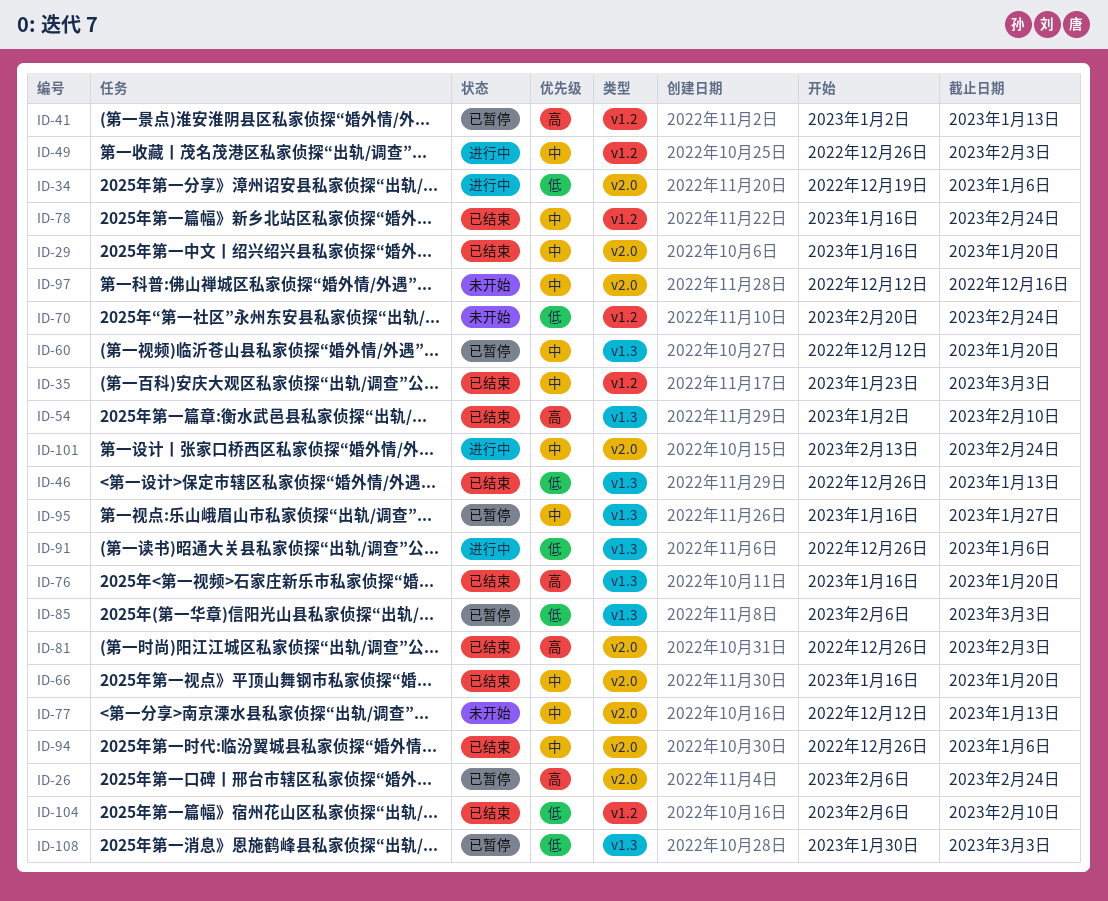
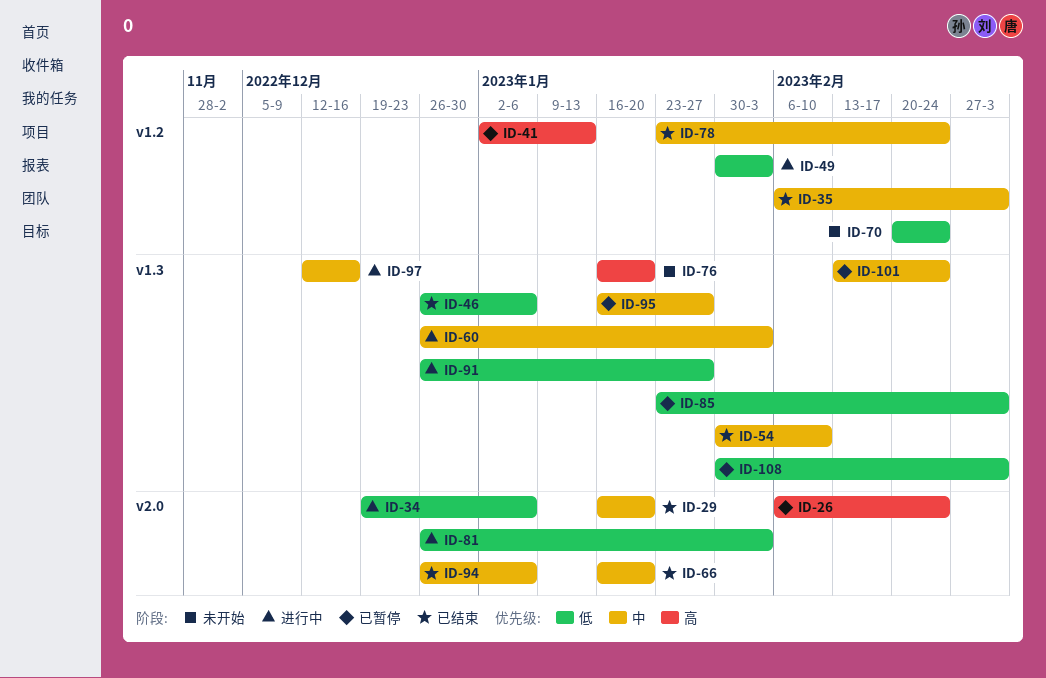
ID-35, start: Jan 23 -> Feb 6
ID-46, due: Jan 13 -> Jan 6
ID-49, priority: 中 -> 低
ID-49, start: Dec 26 -> Jan 30
ID-54, priority: 高 -> 中
ID-54, start: Jan 2 -> Jan 30
ID-60, status: 已暂停 -> 进行中
ID-60, start: Dec 12 -> Dec 26
ID-60, due: Jan 20 -> Feb 3
ID-76, status: 已结束 -> 未开始
ID-77: present -> none
ID-78, start: Jan 16 -> Jan 23
ID-81, status: 已结束 -> 进行中
ID-81, priority: 高 -> 低
ID-85, start: Feb 6 -> Jan 23
ID-91, due: Jan 6 -> Jan 27
ID-97, status: 未开始 -> 进行中
ID-97, label: v2.0 -> v1.3
ID-101, status: 进行中 -> 已暂停
ID-101, label: v2.0 -> v1.3
ID-104: present -> none

